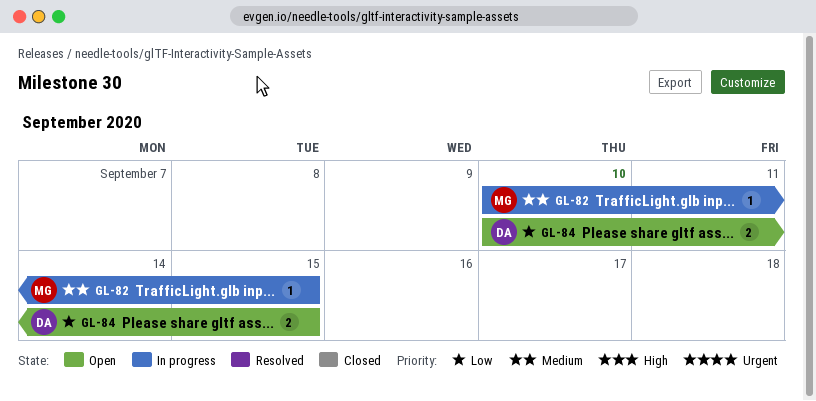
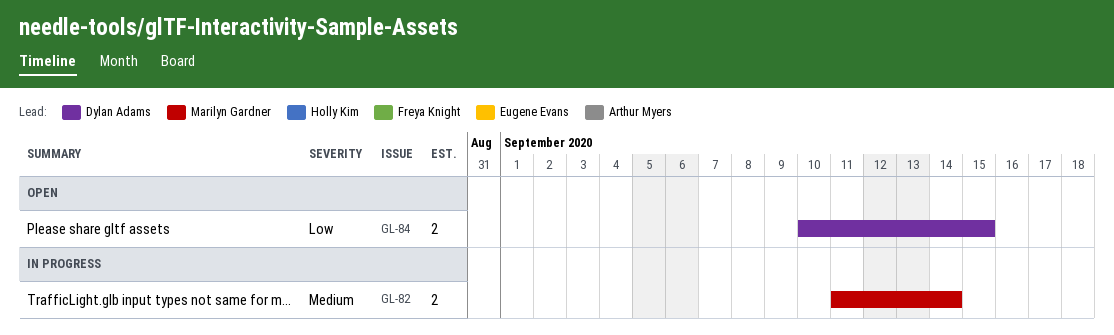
GL-82, estimate: 1 -> 2
GL-82, start: Sep 10 -> Sep 11
GL-82, due: Sep 15 -> Sep 14

